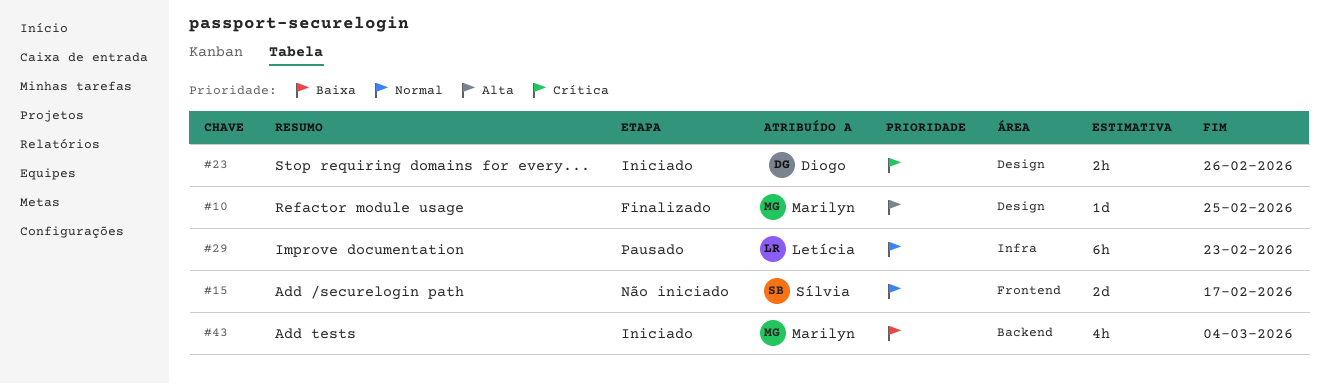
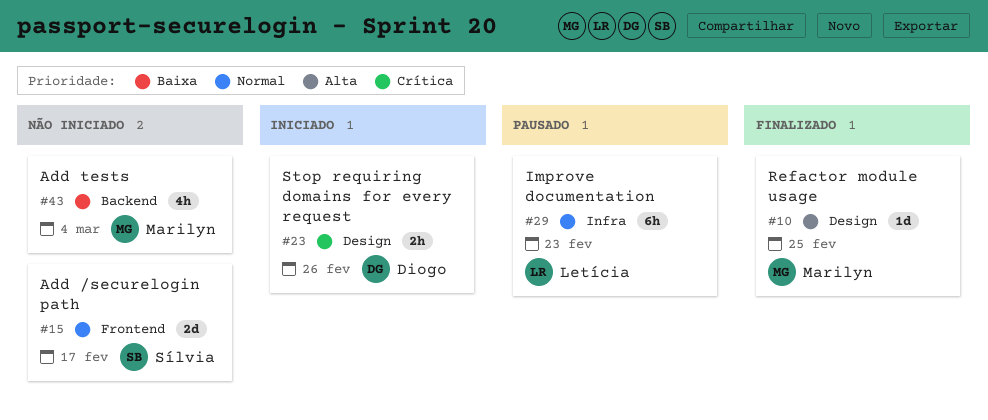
#43, status: Iniciado -> Não iniciado

